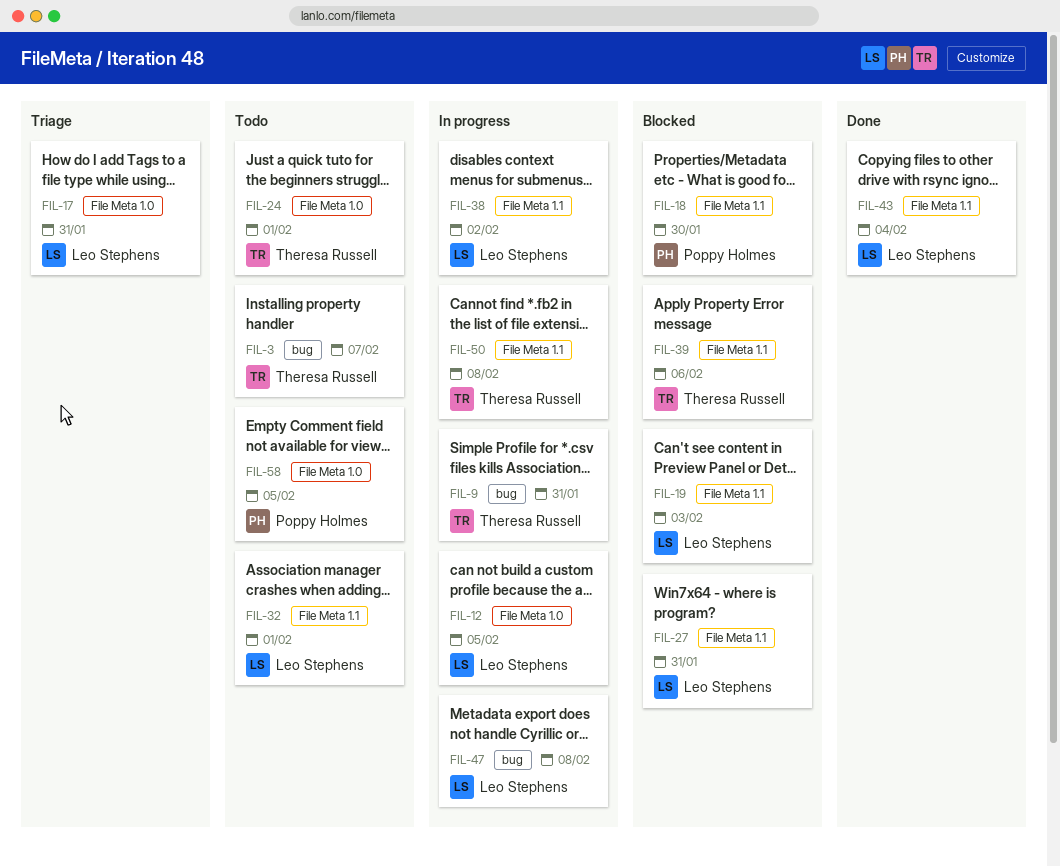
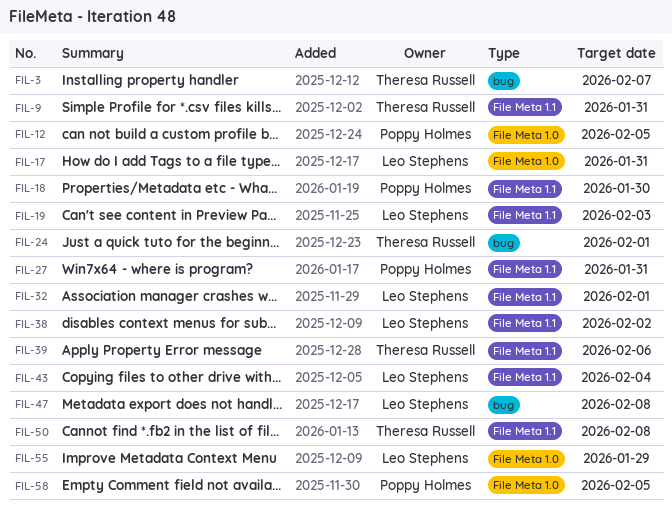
FIL-9, label: bug -> File Meta 1.1
FIL-12, owner: Leo Stephens -> Poppy Holmes
FIL-24, label: File Meta 1.0 -> bug
FIL-27, owner: Leo Stephens -> Poppy Holmes
FIL-55: none -> present

